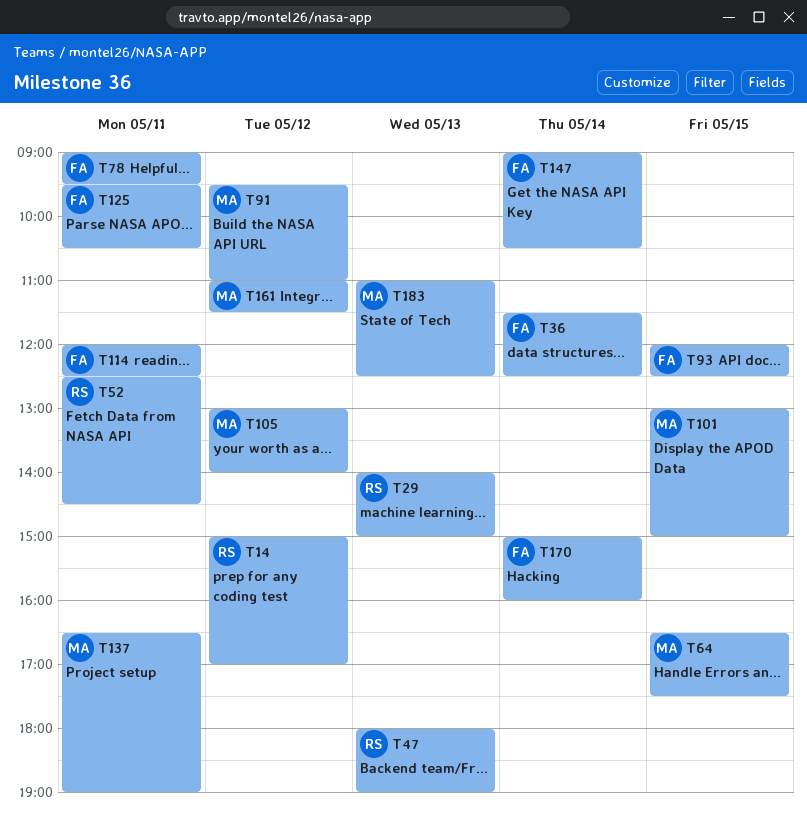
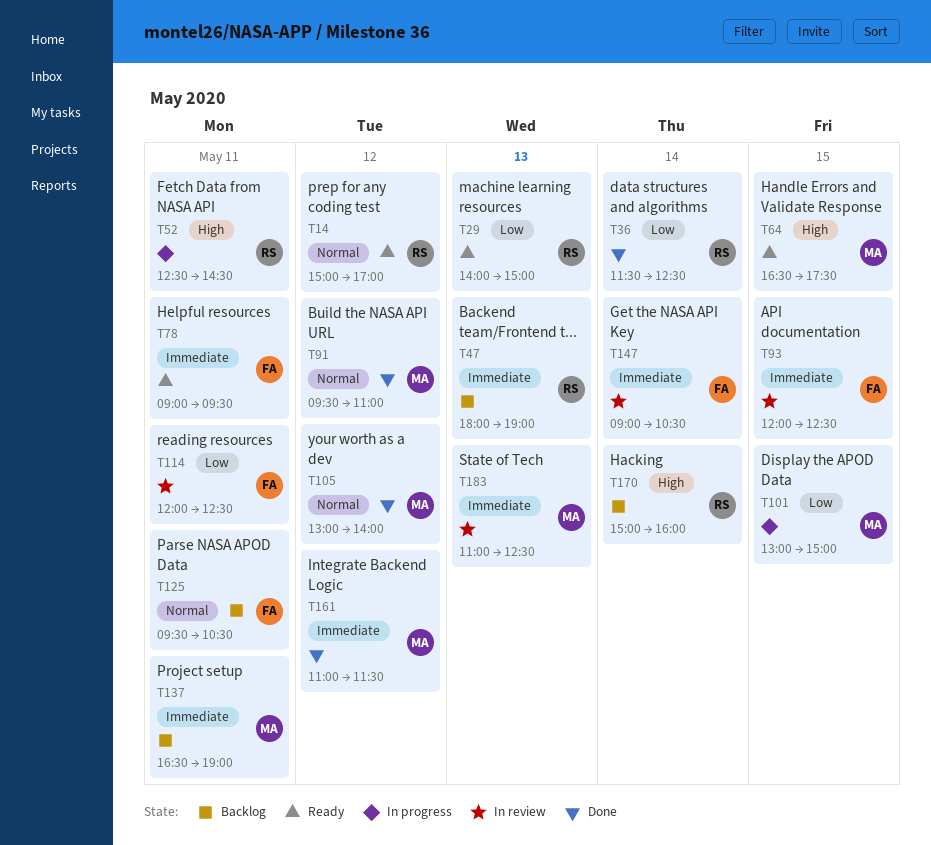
T36, owner: FA -> RS
T170, owner: FA -> RS

